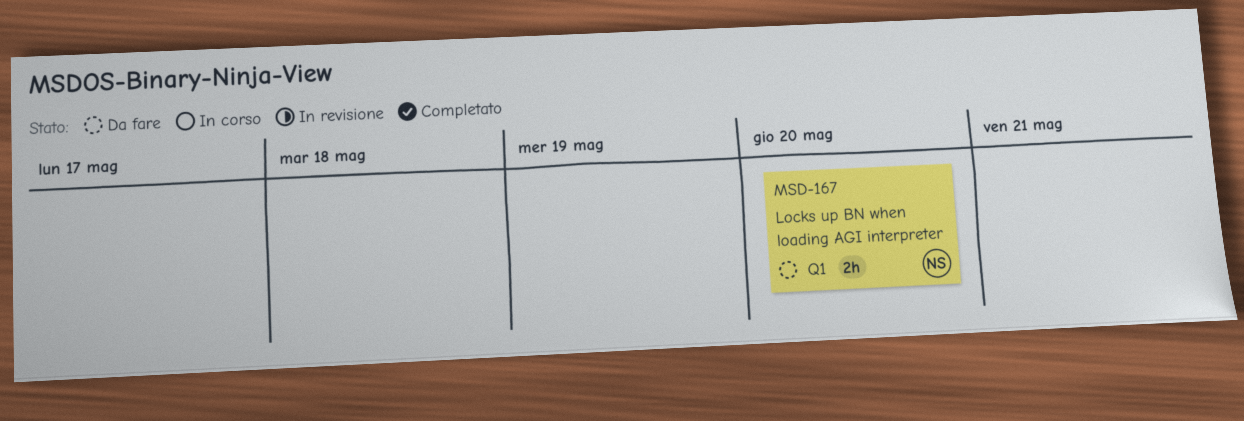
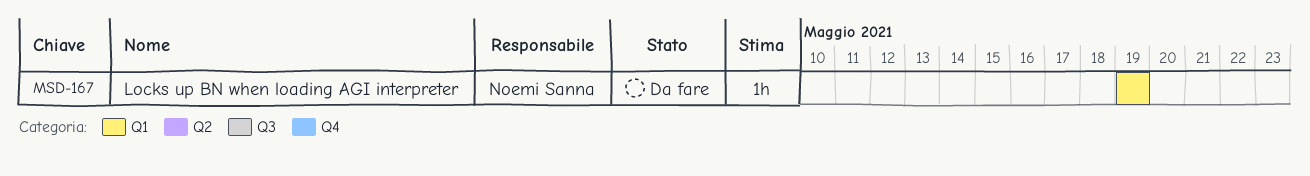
MSD-167, estimate: 2h -> 1h
MSD-167, due: May 20 -> May 19

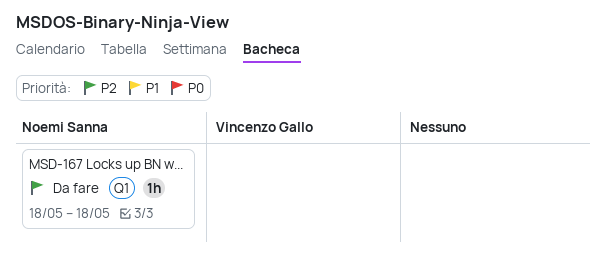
MSD-167, start: May 19 -> May 18
MSD-167, due: May 19 -> May 18

